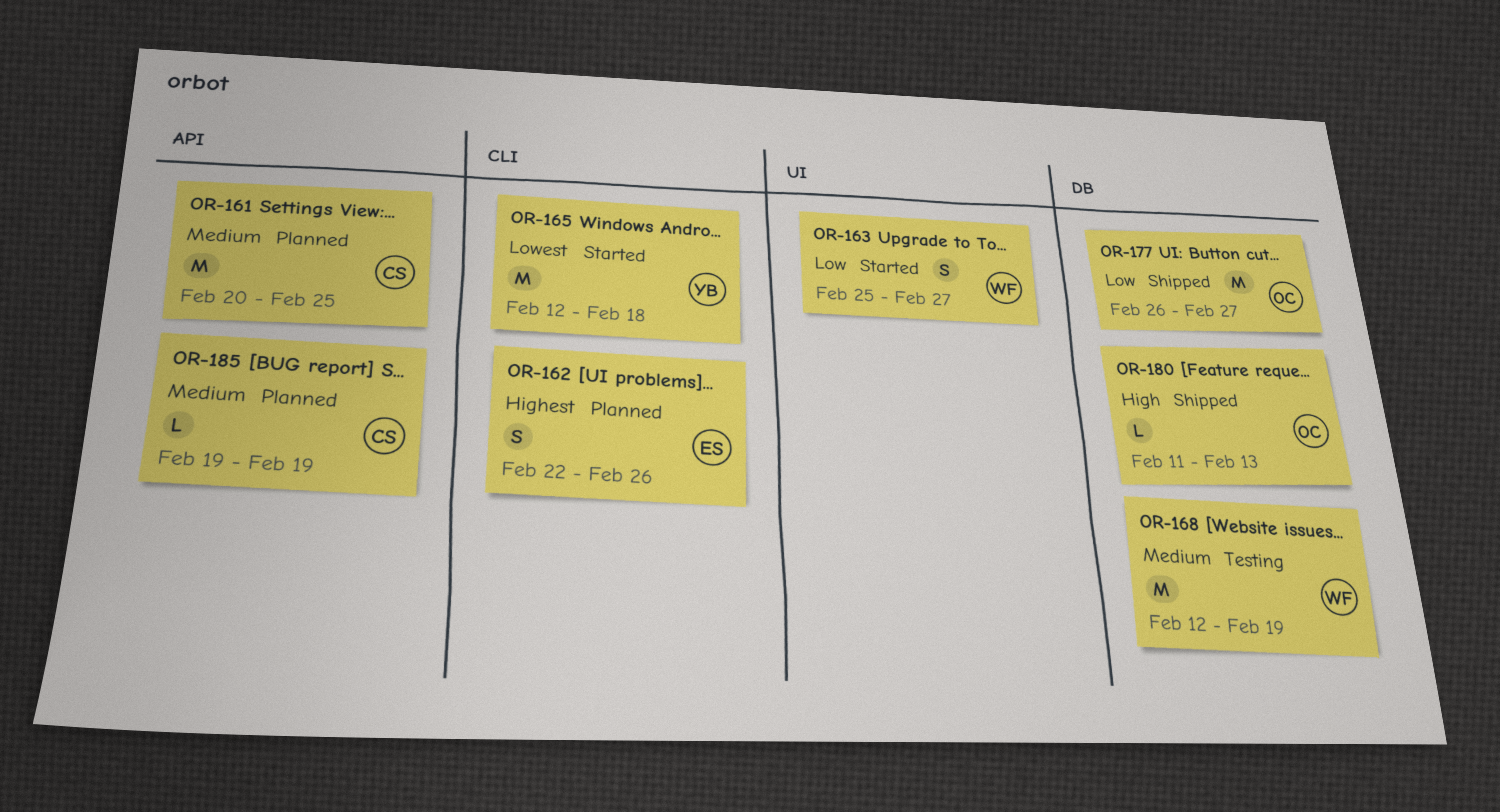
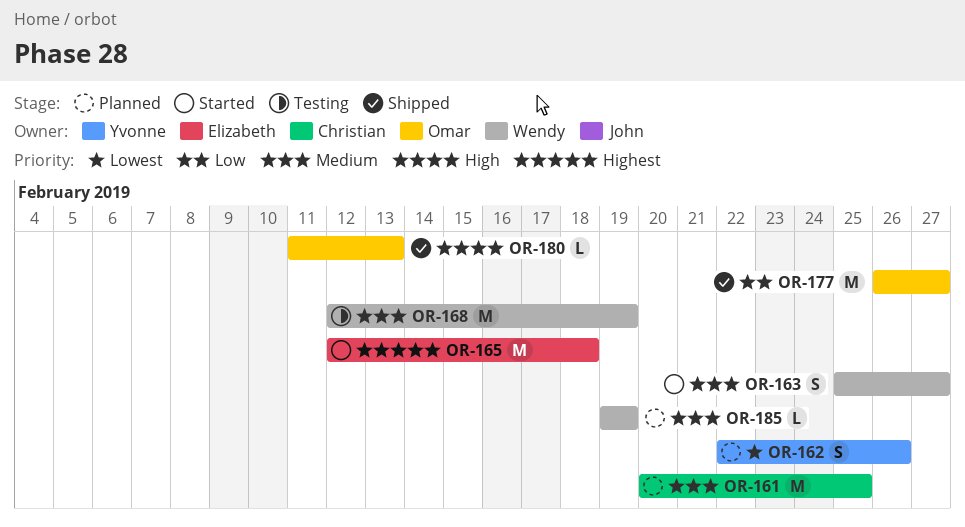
OR-162, owner: Elizabeth -> Yvonne
OR-162, priority: Highest -> Lowest
OR-163, priority: Low -> Medium
OR-165, owner: Yvonne -> Elizabeth
OR-165, priority: Lowest -> Highest
OR-185, owner: Christian -> Wendy

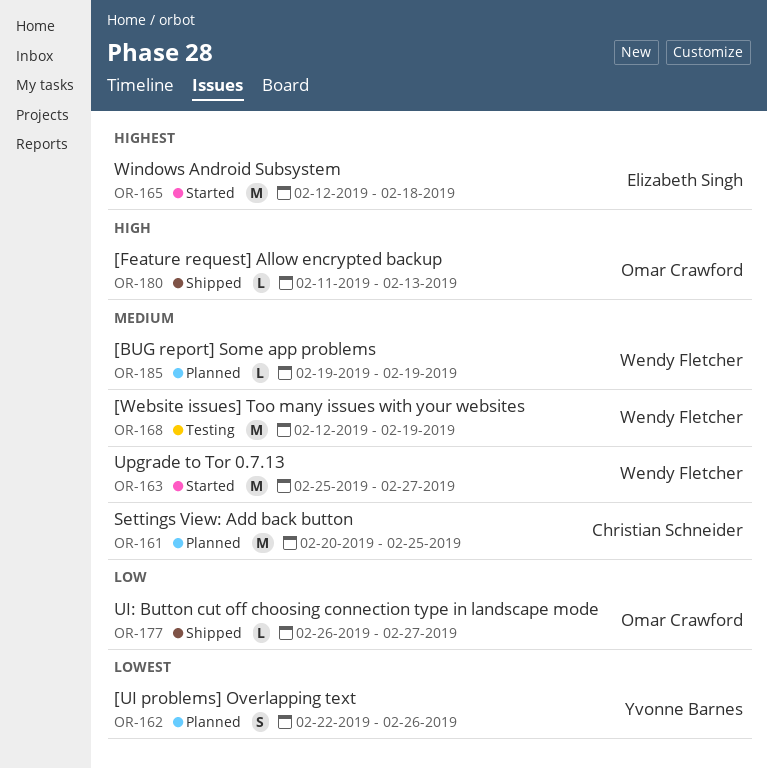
OR-163, estimate: S -> M
OR-177, estimate: M -> L

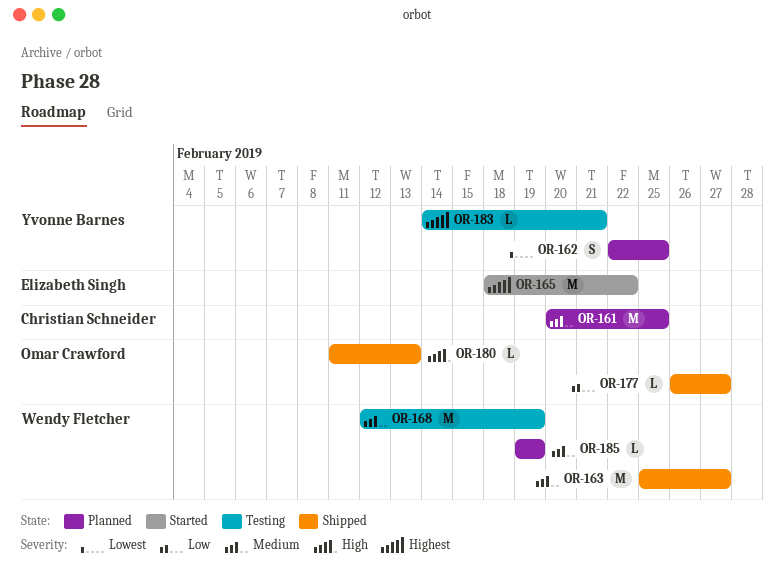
OR-162, due: Feb 26 -> Feb 25
OR-163, status: Started -> Shipped
OR-165, start: Feb 12 -> Feb 18
OR-165, due: Feb 18 -> Feb 22
OR-183: none -> present

